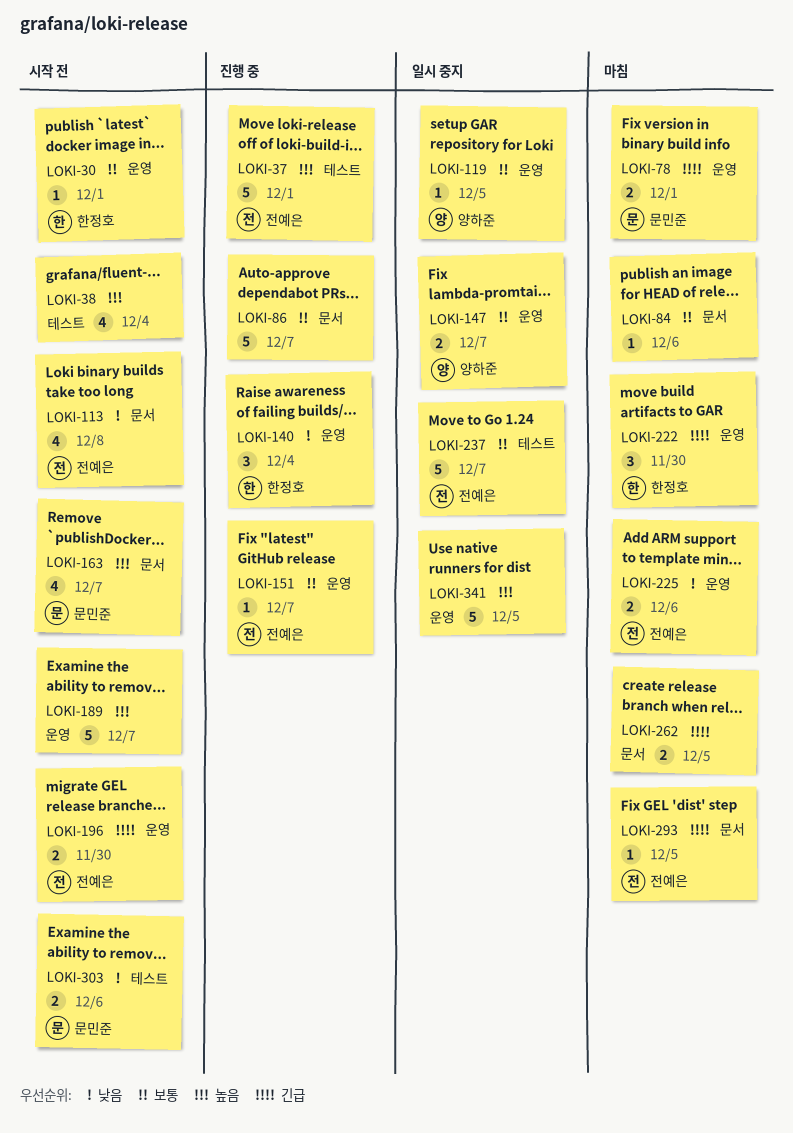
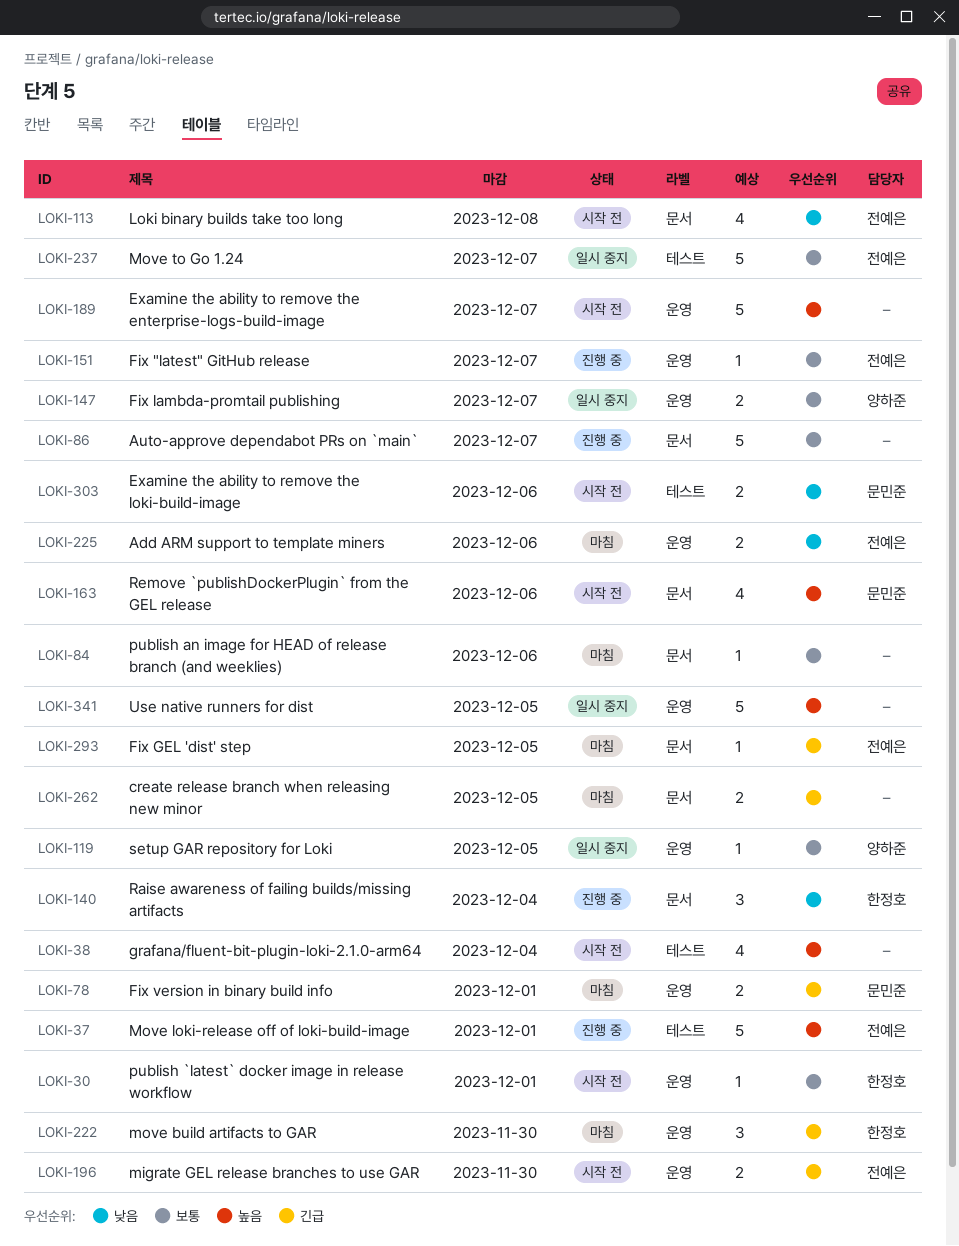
LOKI-140, label: 운영 -> 문서
LOKI-163, due: Dec 7 -> Dec 6

